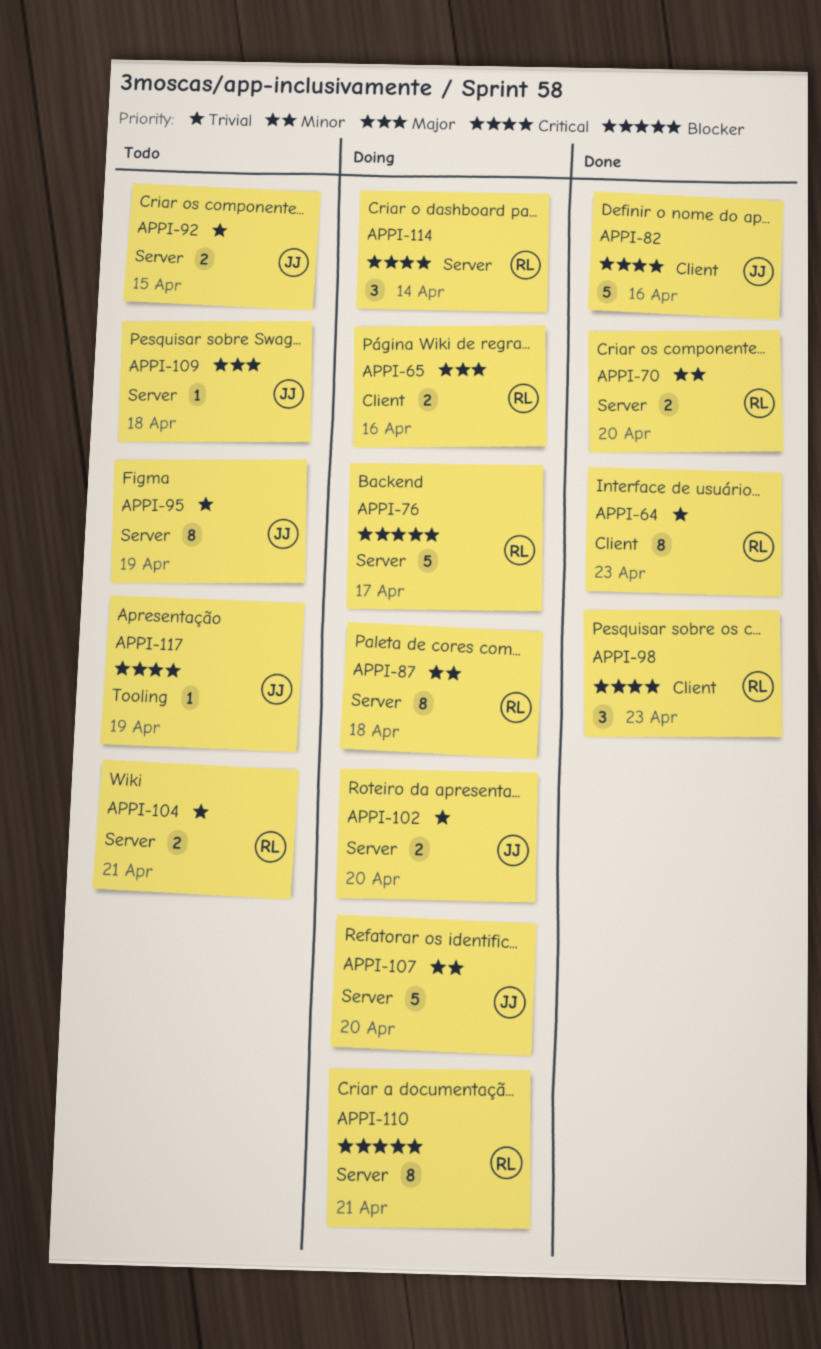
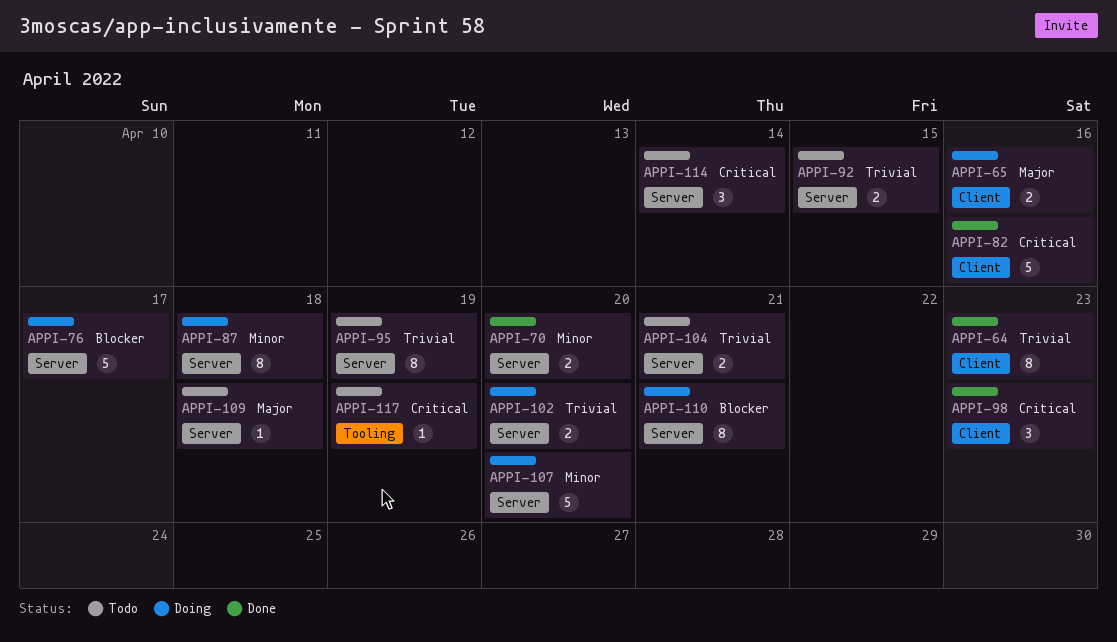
APPI-114, status: Doing -> Todo

